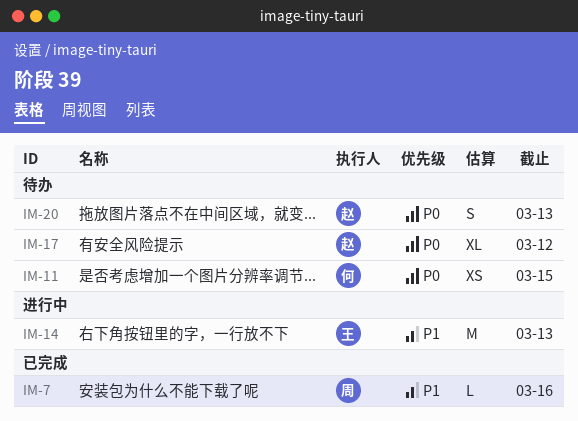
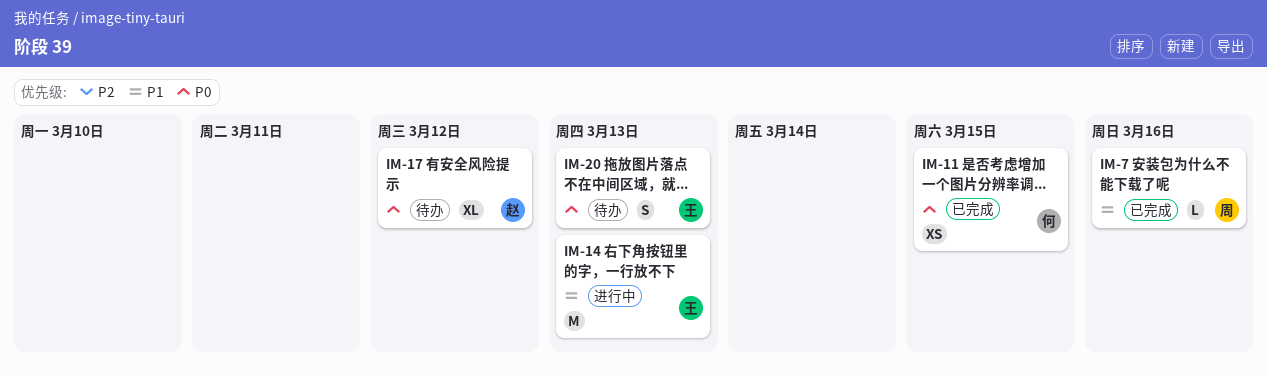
IM-11, status: 待办 -> 已完成
IM-20, owner: 赵 -> 王

